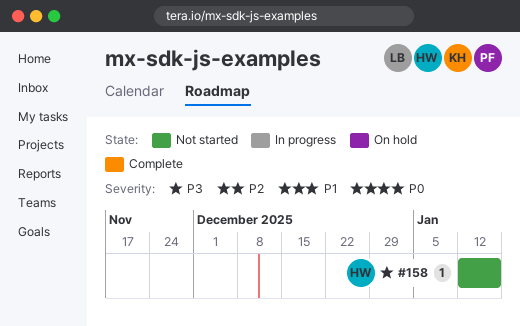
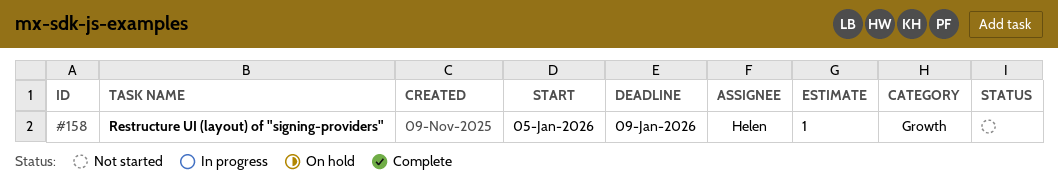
#158, start: Jan 12 -> Jan 5
#158, due: Jan 16 -> Jan 9

